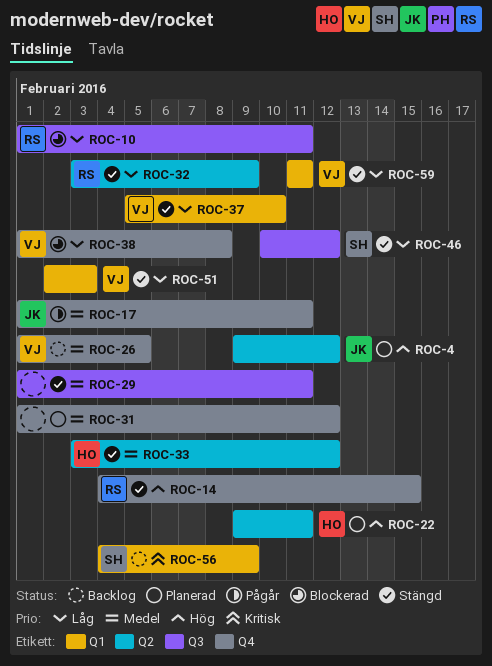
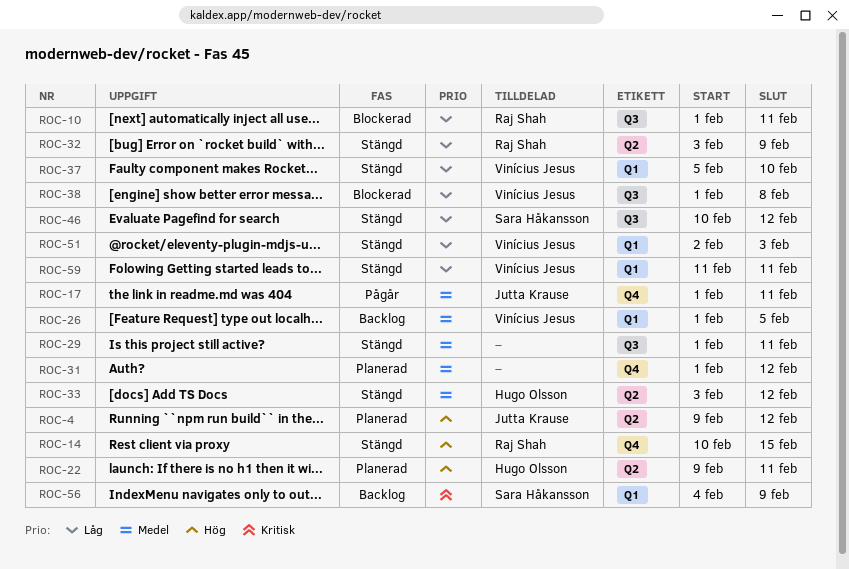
ROC-14, start: Feb 4 -> Feb 10
ROC-26, label: Q4 -> Q1
ROC-38, label: Q4 -> Q3

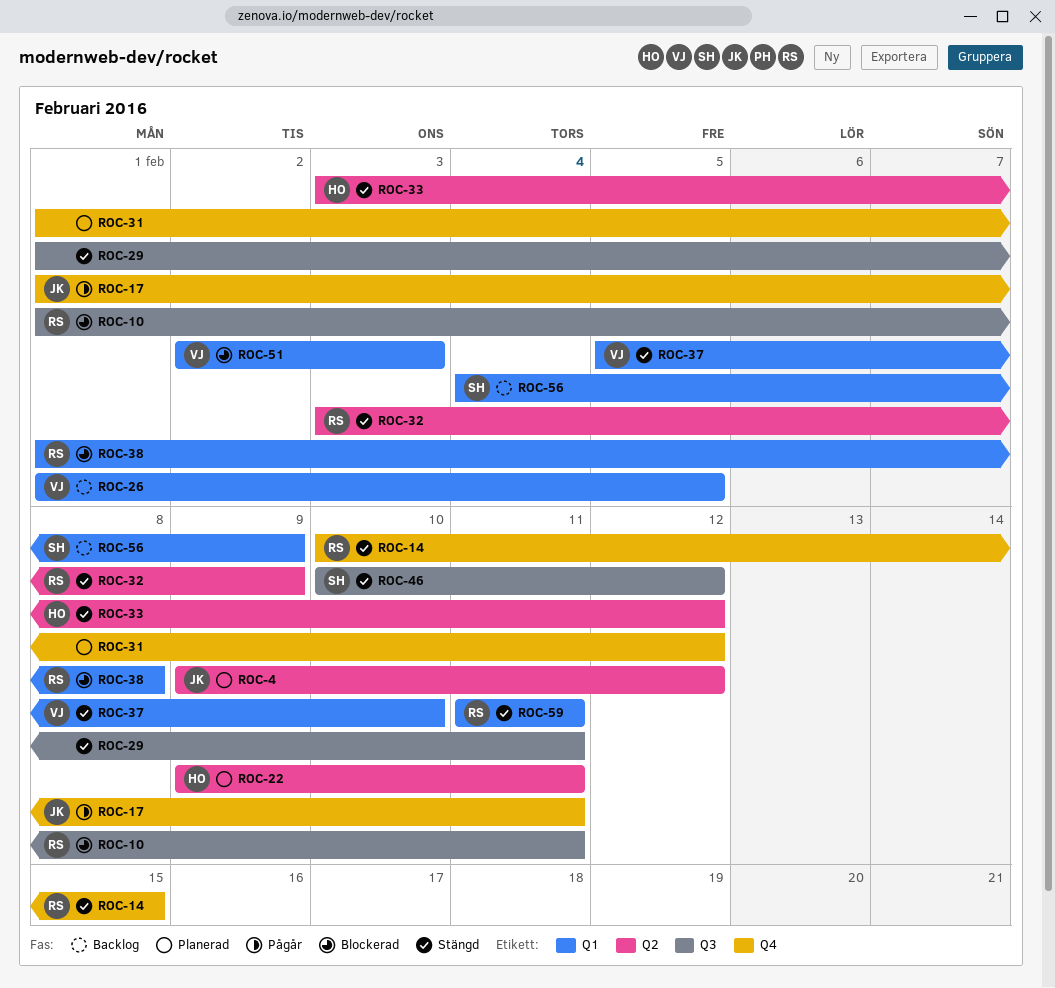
ROC-38, owner: Vinícius Jesus -> Raj Shah
ROC-38, label: Q3 -> Q1
ROC-51, status: Stängd -> Blockerad
ROC-59, owner: Vinícius Jesus -> Raj Shah

